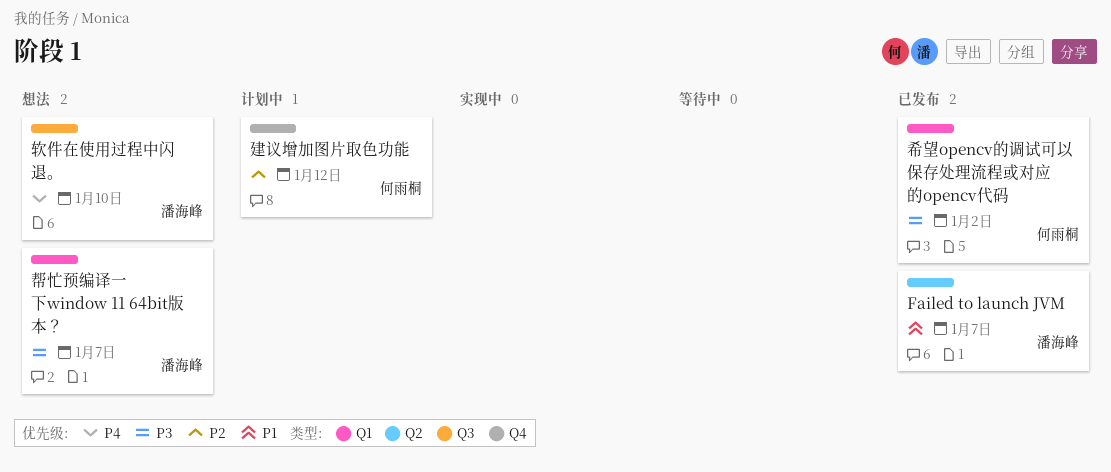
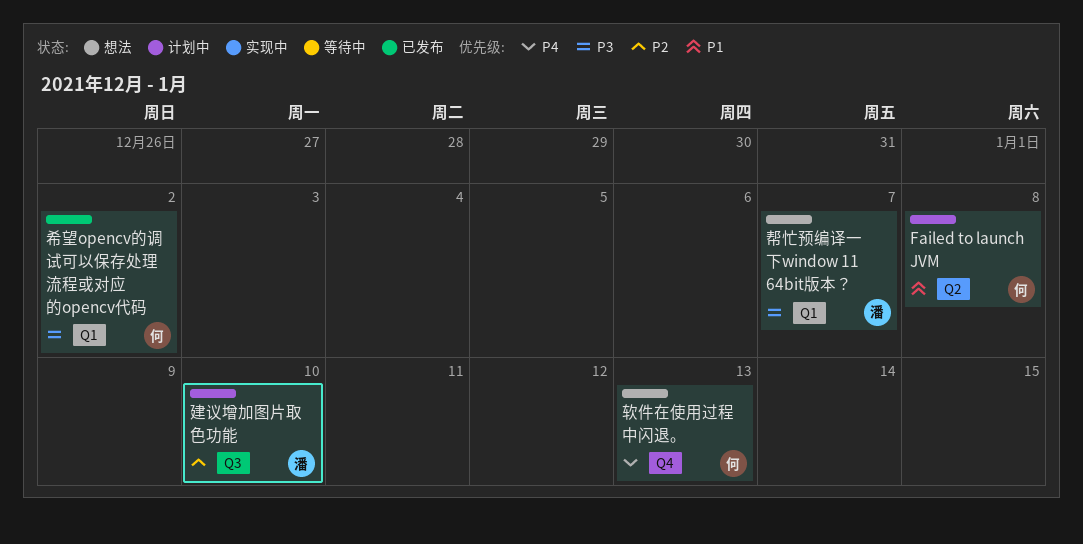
Failed to launch JVM, status: 已发布 -> 计划中
Failed to launch JVM, owner: 潘海峰 -> 何雨桐
Failed to launch JVM, due: Jan 7 -> Jan 8
建议增加图片取色功能, owner: 何雨桐 -> 潘海峰
建议增加图片取色功能, label: Q4 -> Q3
建议增加图片取色功能, due: Jan 12 -> Jan 10
软件在使用过程中闪退。, owner: 潘海峰 -> 何雨桐
软件在使用过程中闪退。, label: Q3 -> Q4
软件在使用过程中闪退。, due: Jan 10 -> Jan 13

